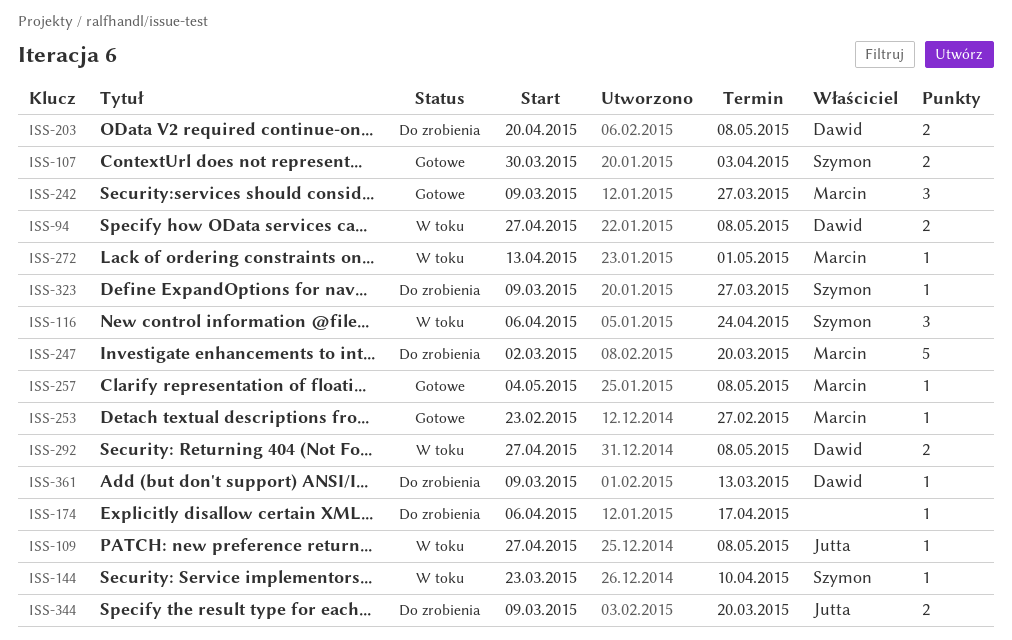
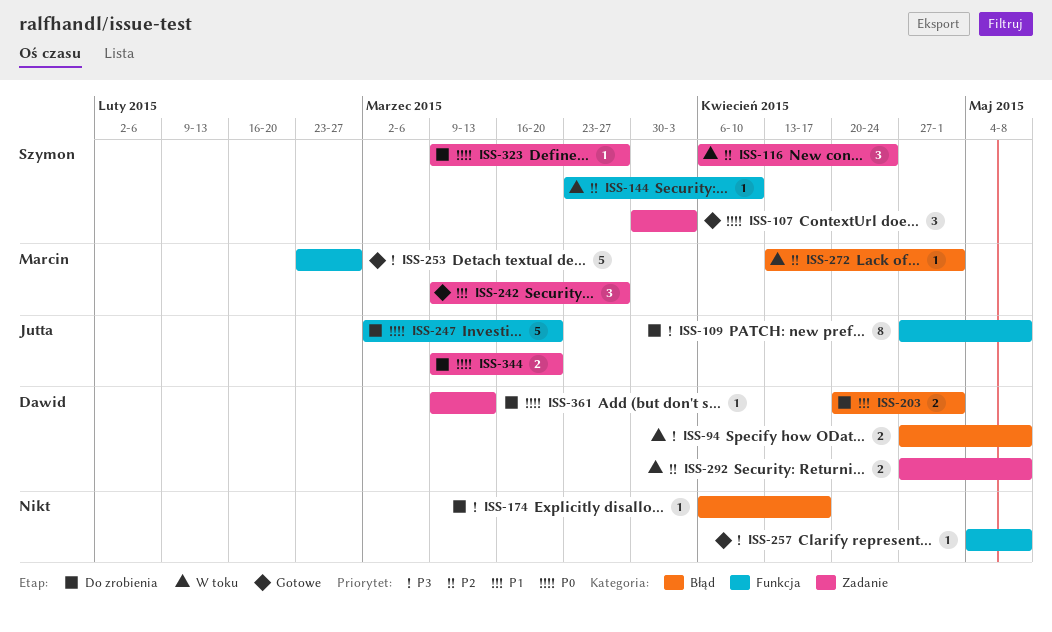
ISS-107, estimate: 2 -> 3
ISS-109, status: W toku -> Do zrobienia
ISS-109, estimate: 1 -> 8
ISS-203, due: May 8 -> May 1
ISS-247, owner: Marcin -> Jutta
ISS-253, estimate: 1 -> 5
ISS-257, owner: Marcin -> none

